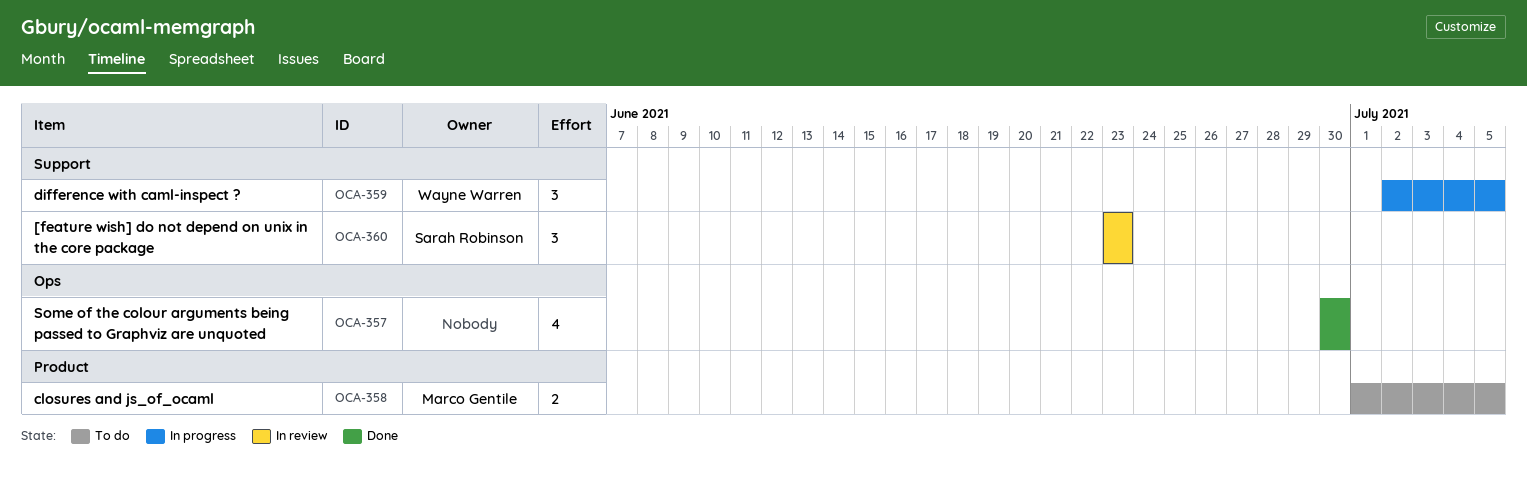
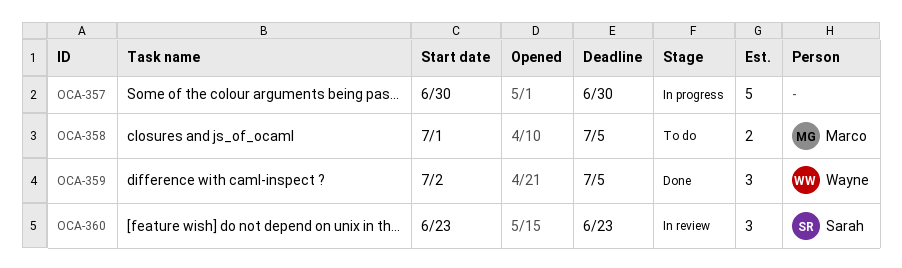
OCA-357, status: Done -> In progress
OCA-357, estimate: 4 -> 5
OCA-359, status: In progress -> Done

